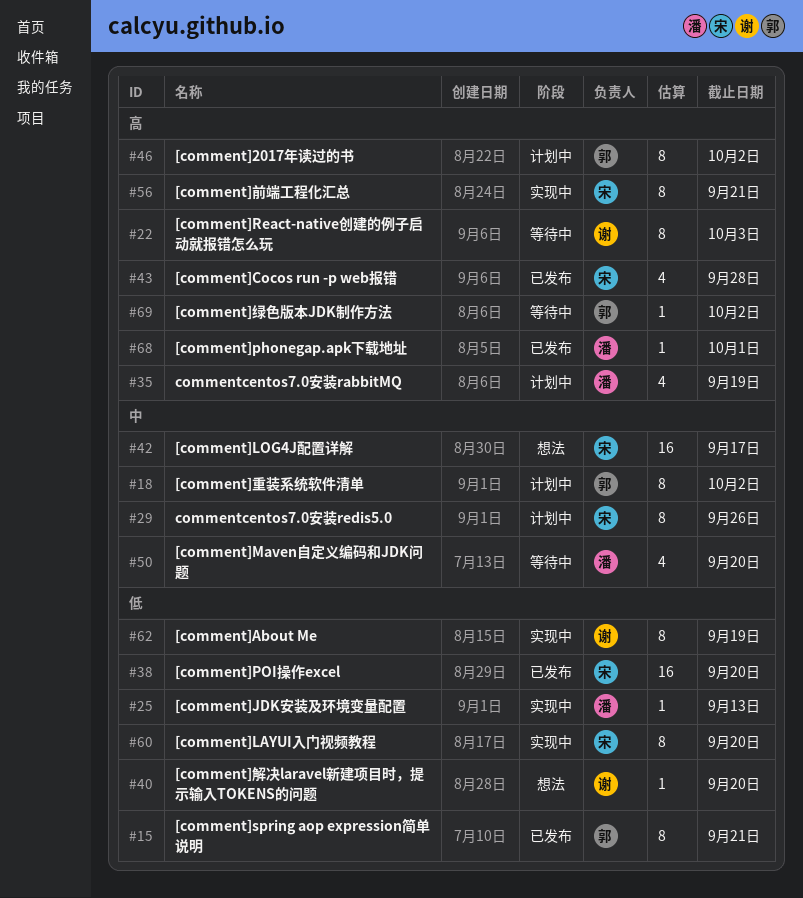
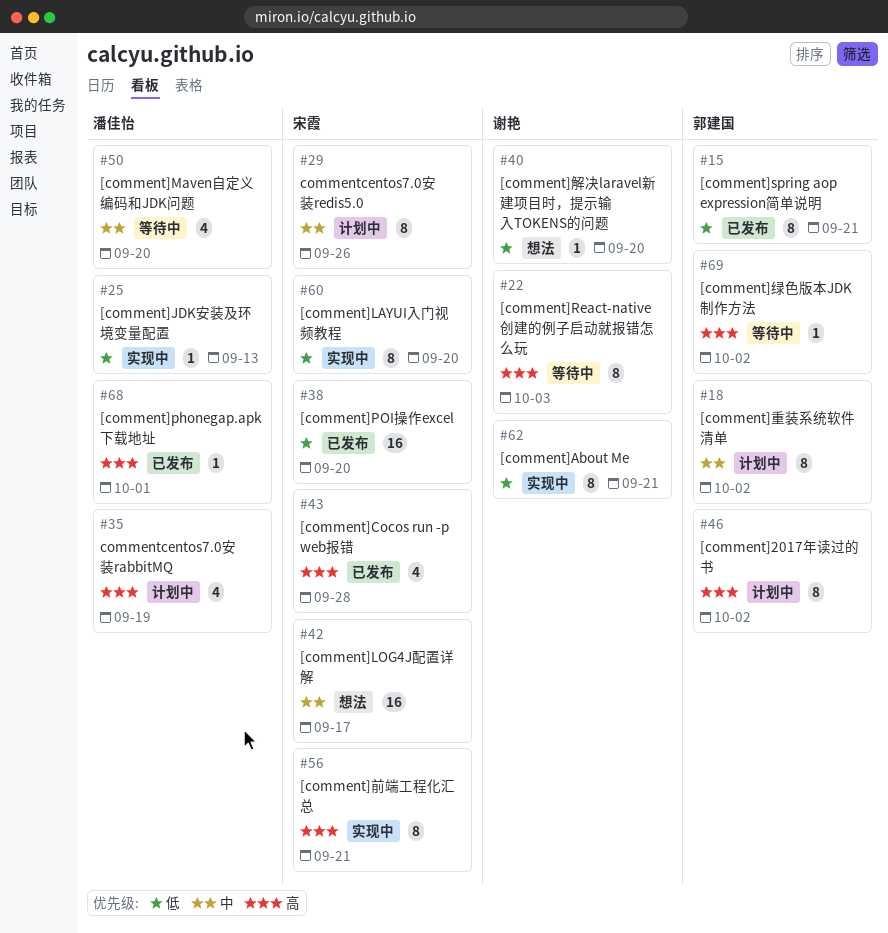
#62, due: Sep 19 -> Sep 21

